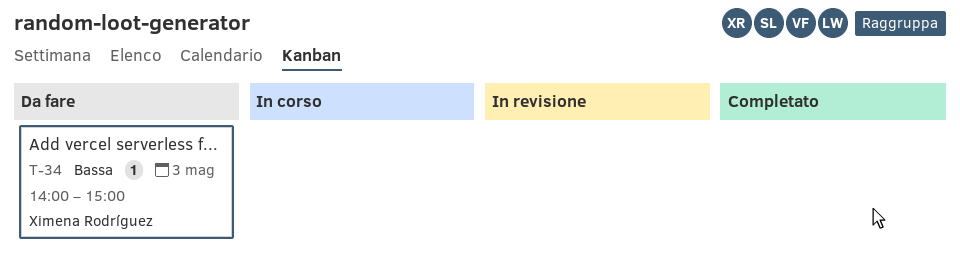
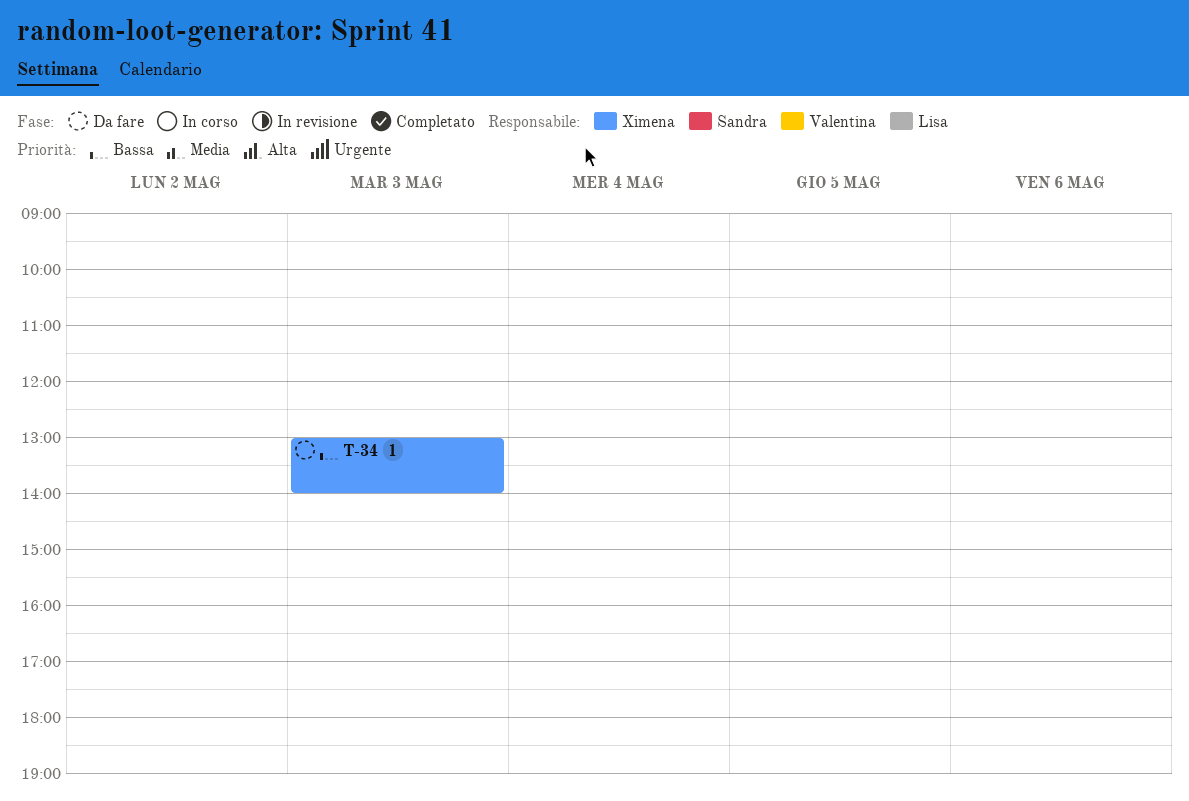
T-34, begins: 14:00 -> 13:00
T-34, ends: 15:00 -> 14:00

